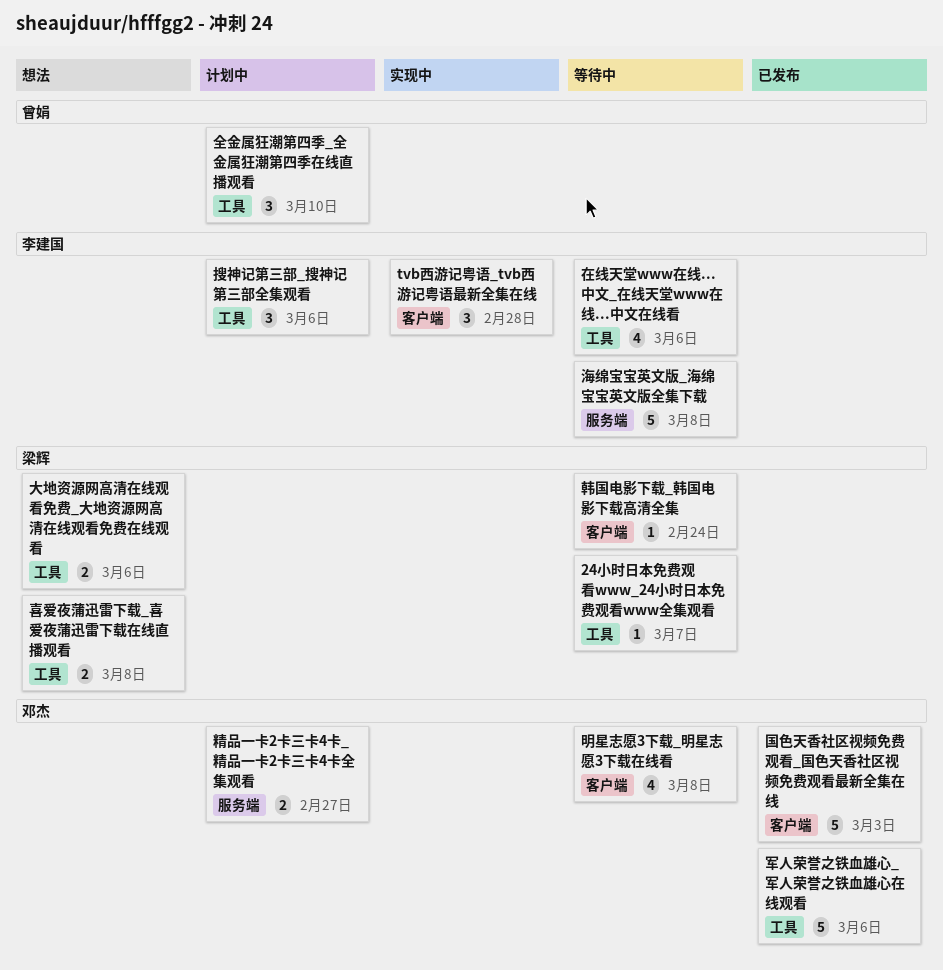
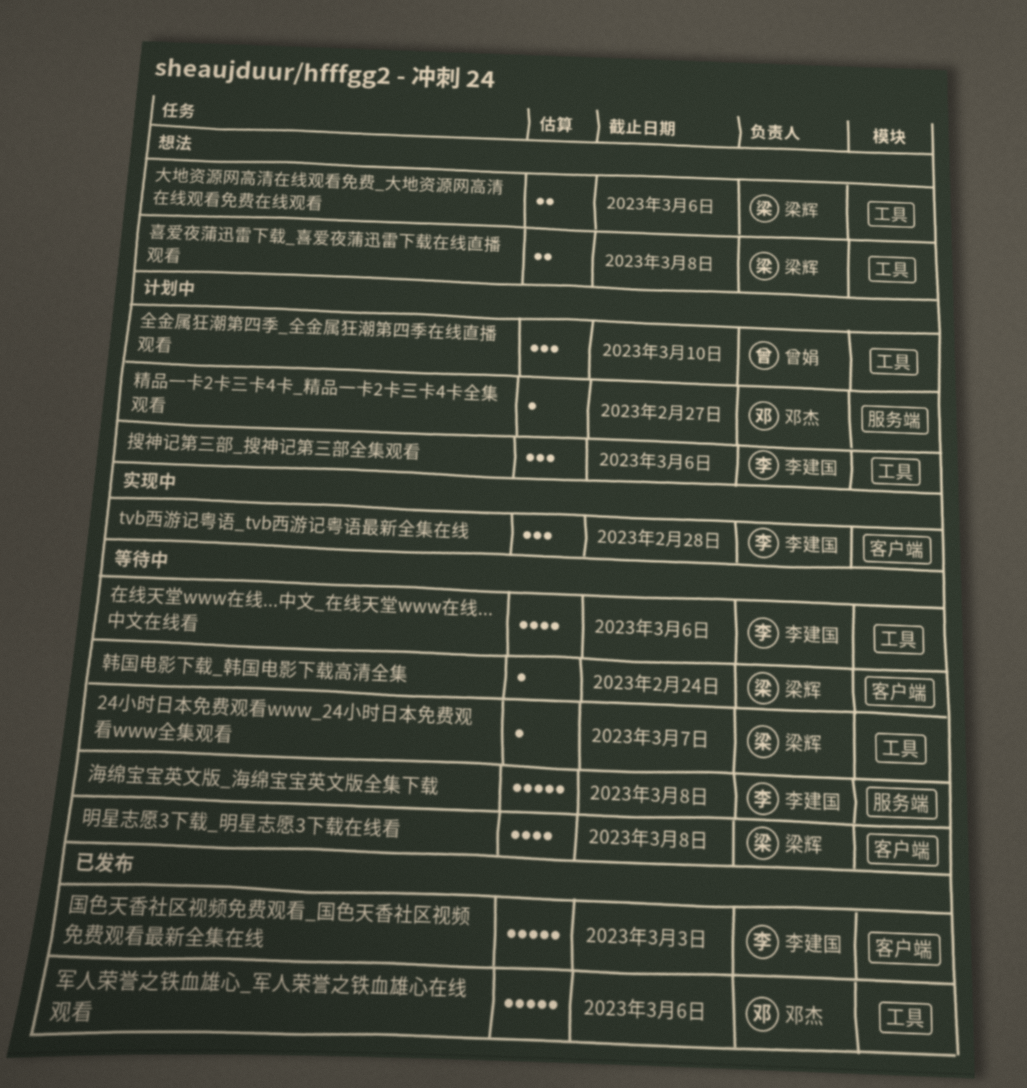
国色天香社区视频免费观看_国色天香社区视频免费观看最新全集在线, owner: 邓杰 -> 李建国
明星志愿3下载_明星志愿3下载在线看, owner: 邓杰 -> 梁辉
精品一卡2卡三卡4卡_精品一卡2卡三卡4卡全集观看, estimate: 2 -> 1

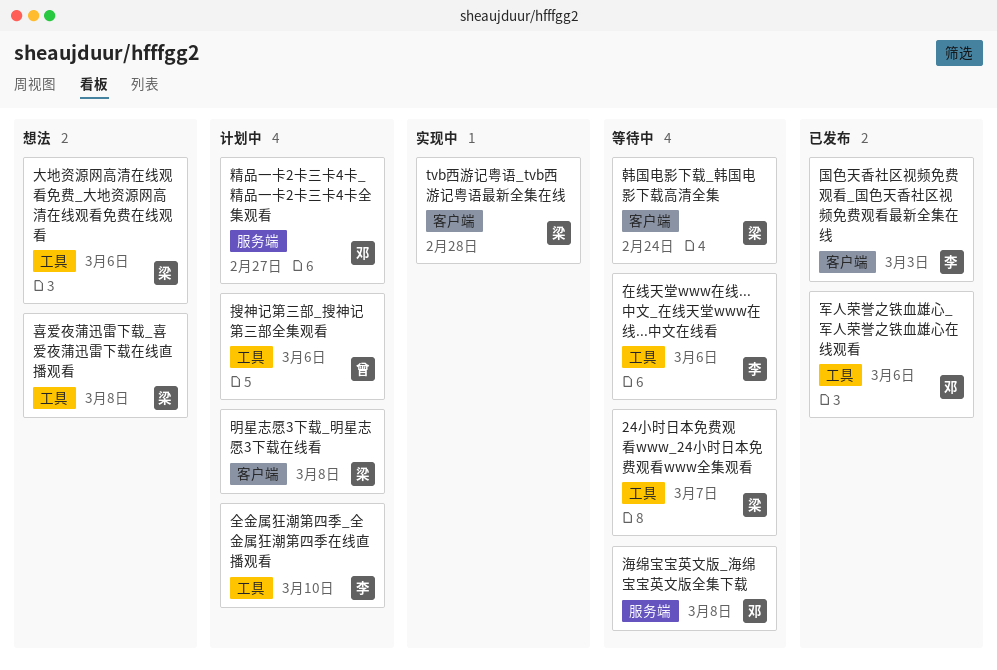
tvb西游记粤语_tvb西游记粤语最新全集在线, owner: 李建国 -> 梁辉
全金属狂潮第四季_全金属狂潮第四季在线直播观看, owner: 曾娟 -> 李建国
搜神记第三部_搜神记第三部全集观看, owner: 李建国 -> 曾娟
明星志愿3下载_明星志愿3下载在线看, status: 等待中 -> 计划中
海绵宝宝英文版_海绵宝宝英文版全集下载, owner: 李建国 -> 邓杰

